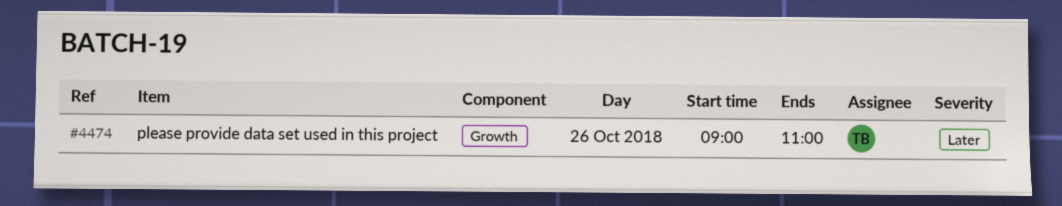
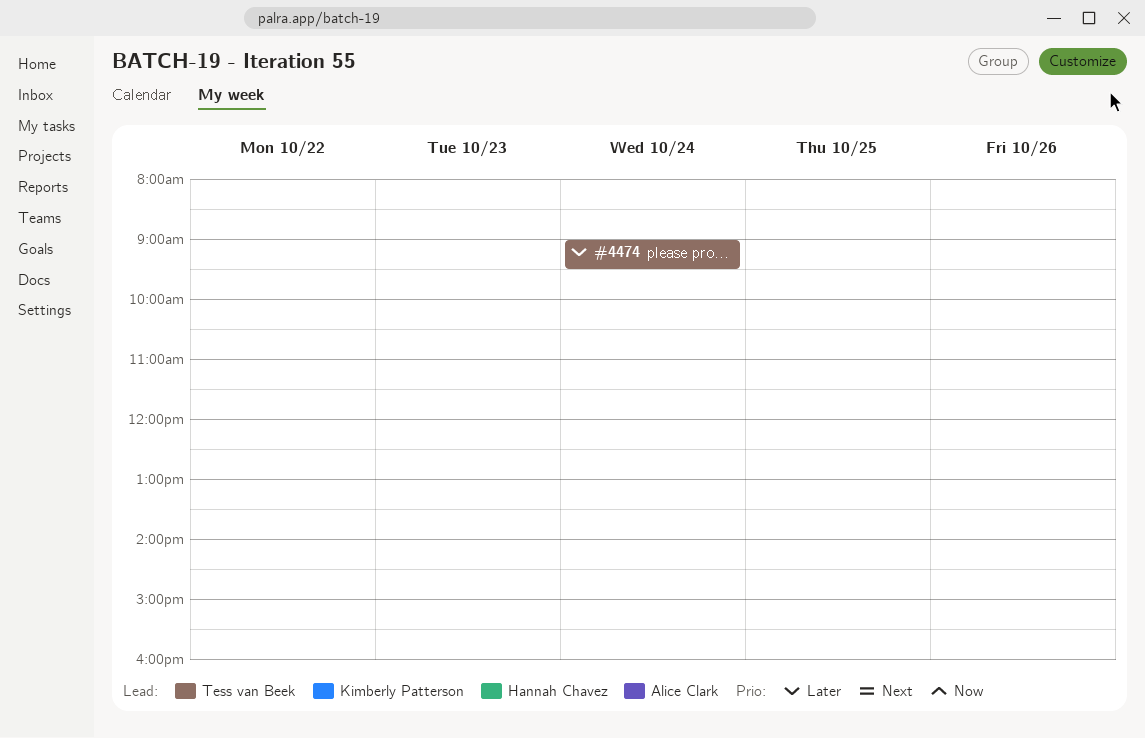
#4474, day: Oct 26 -> Oct 24
#4474, ends: 11:00 -> 09:30

